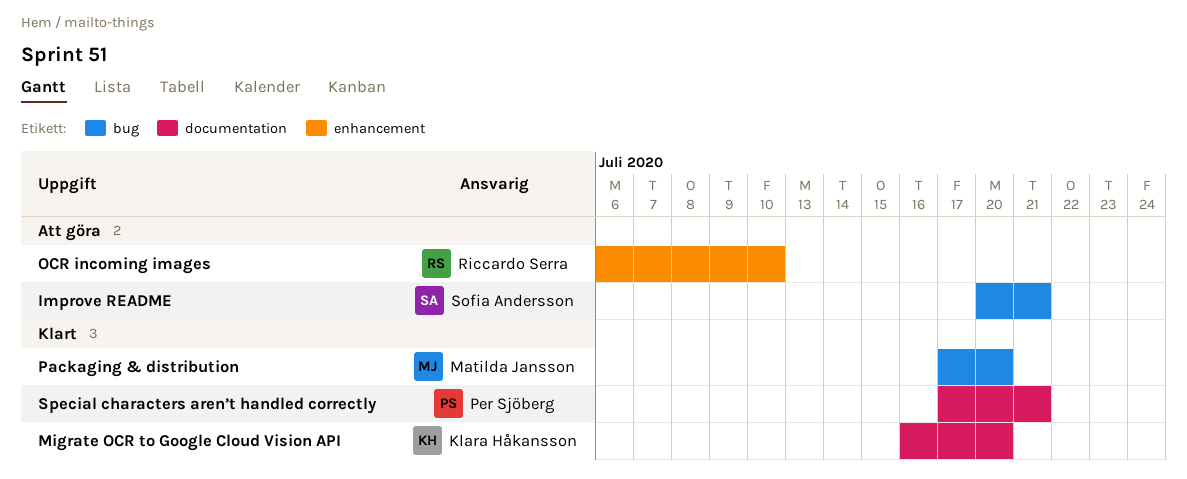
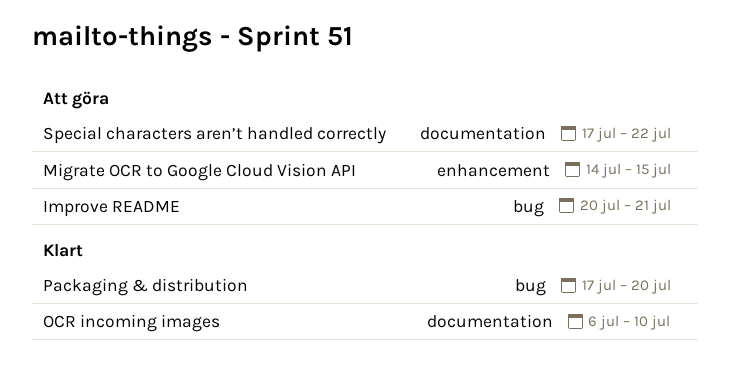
Migrate OCR to Google Cloud Vision API, status: Klart -> Att göra
Migrate OCR to Google Cloud Vision API, label: documentation -> enhancement
Migrate OCR to Google Cloud Vision API, start: Jul 16 -> Jul 14
Migrate OCR to Google Cloud Vision API, due: Jul 20 -> Jul 15
OCR incoming images, status: Att göra -> Klart
OCR incoming images, label: enhancement -> documentation
Special characters aren’t handled correctly, status: Klart -> Att göra
Special characters aren’t handled correctly, due: Jul 21 -> Jul 22

